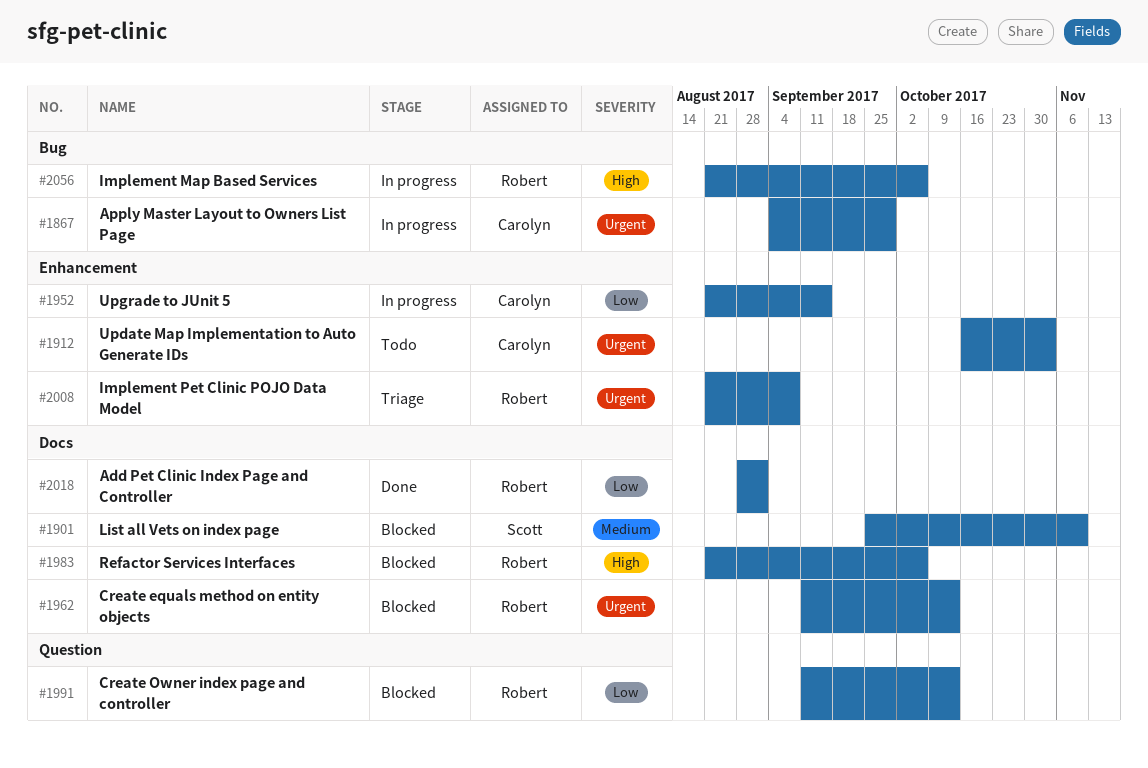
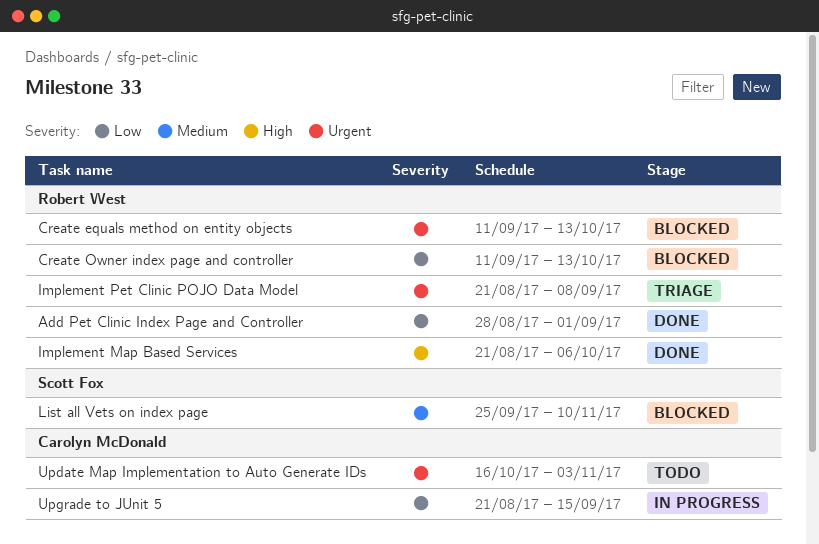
Apply Master Layout to Owners List Page: present -> none
Implement Map Based Services, status: In progress -> Done
Refactor Services Interfaces: present -> none

